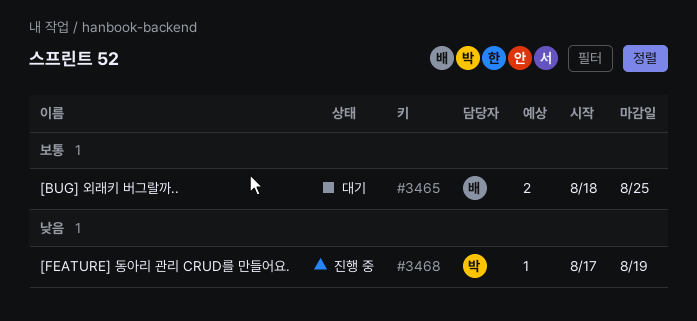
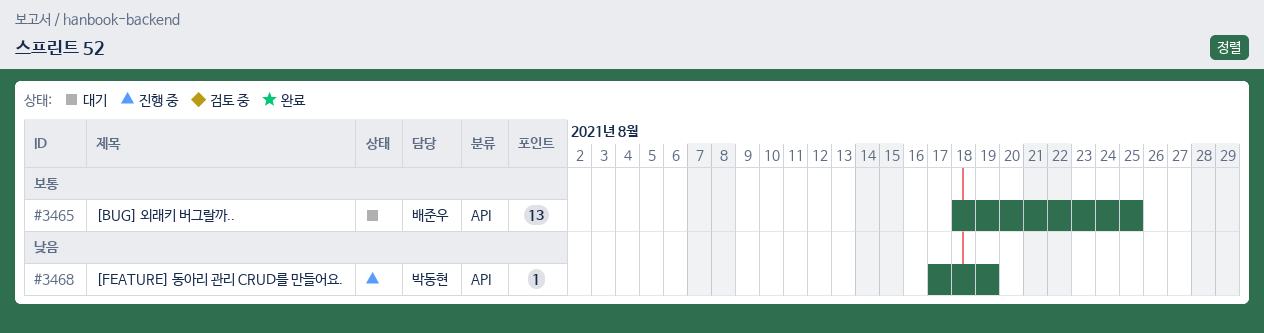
#3465, estimate: 2 -> 13

